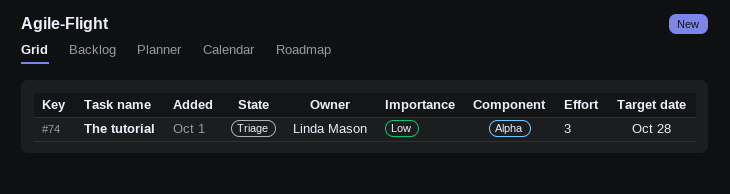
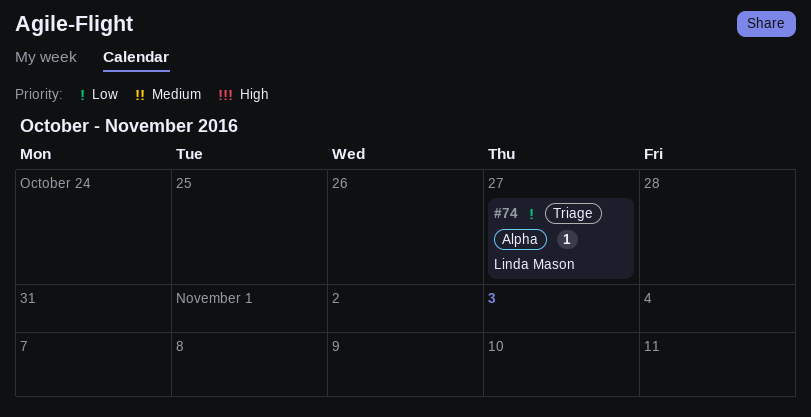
#74, estimate: 3 -> 1
#74, due: Oct 28 -> Oct 27

